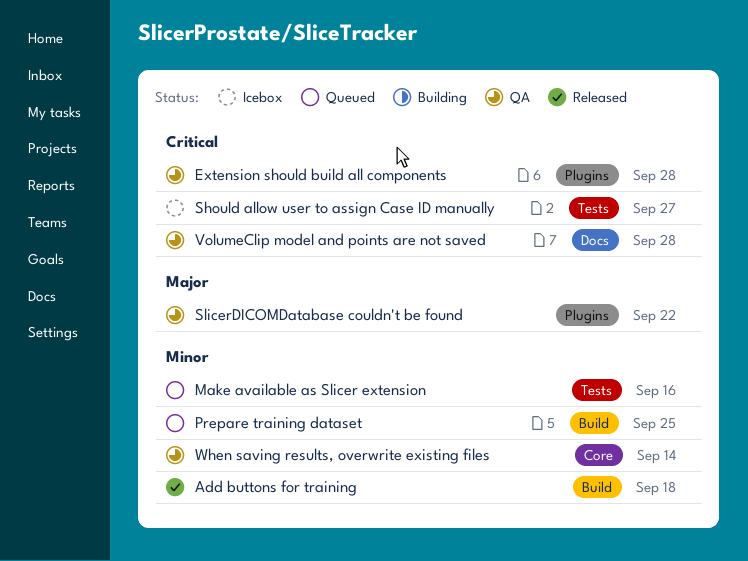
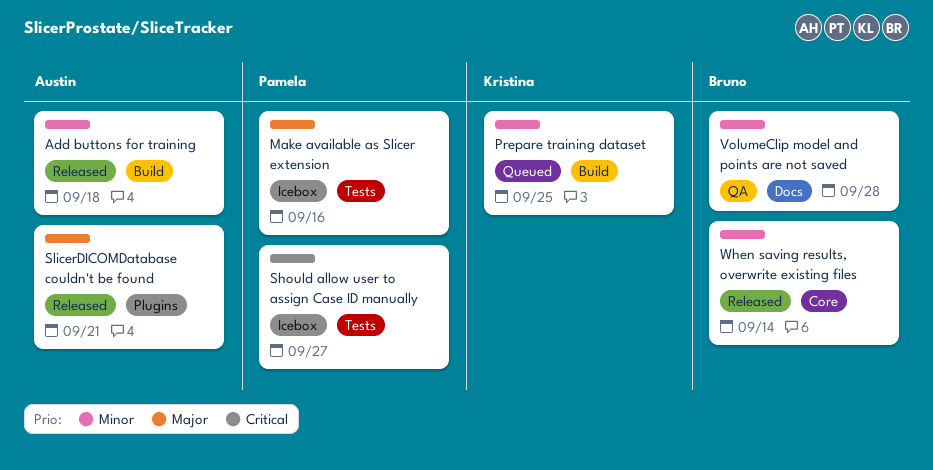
Extension should build all components: present -> none
Make available as Slicer extension, status: Queued -> Icebox
Make available as Slicer extension, priority: Minor -> Major
SlicerDICOMDatabase couldn't be found, status: QA -> Released
SlicerDICOMDatabase couldn't be found, due: Sep 22 -> Sep 21
VolumeClip model and points are not saved, priority: Critical -> Minor
When saving results, overwrite existing files, status: QA -> Released

